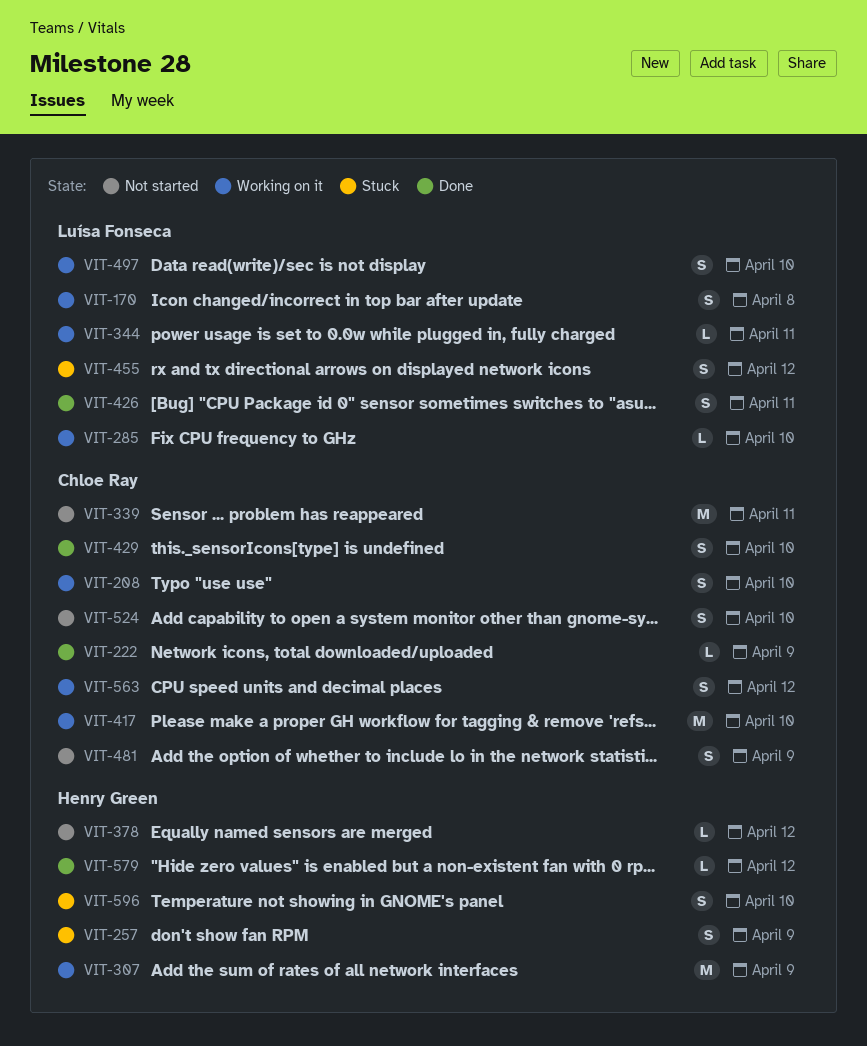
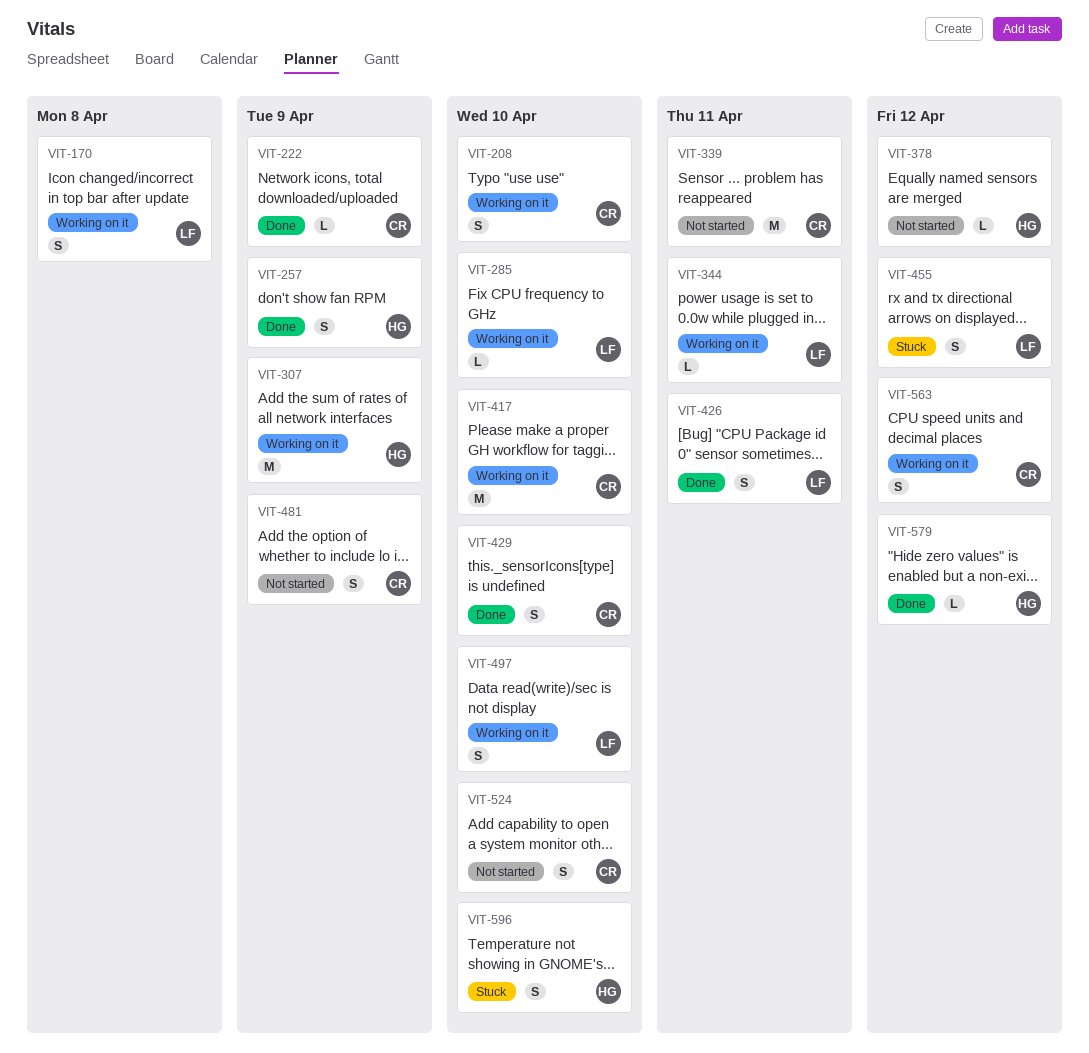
VIT-257, status: Stuck -> Done

